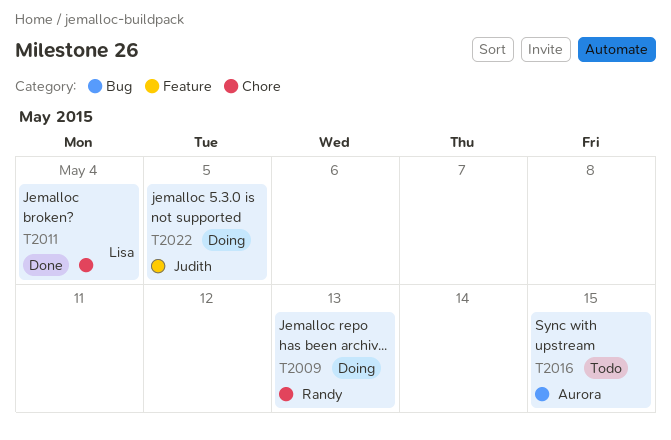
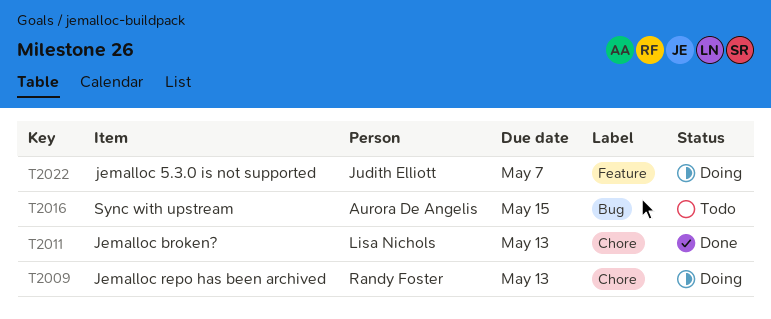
T2011, due: May 4 -> May 13
T2022, due: May 5 -> May 7

